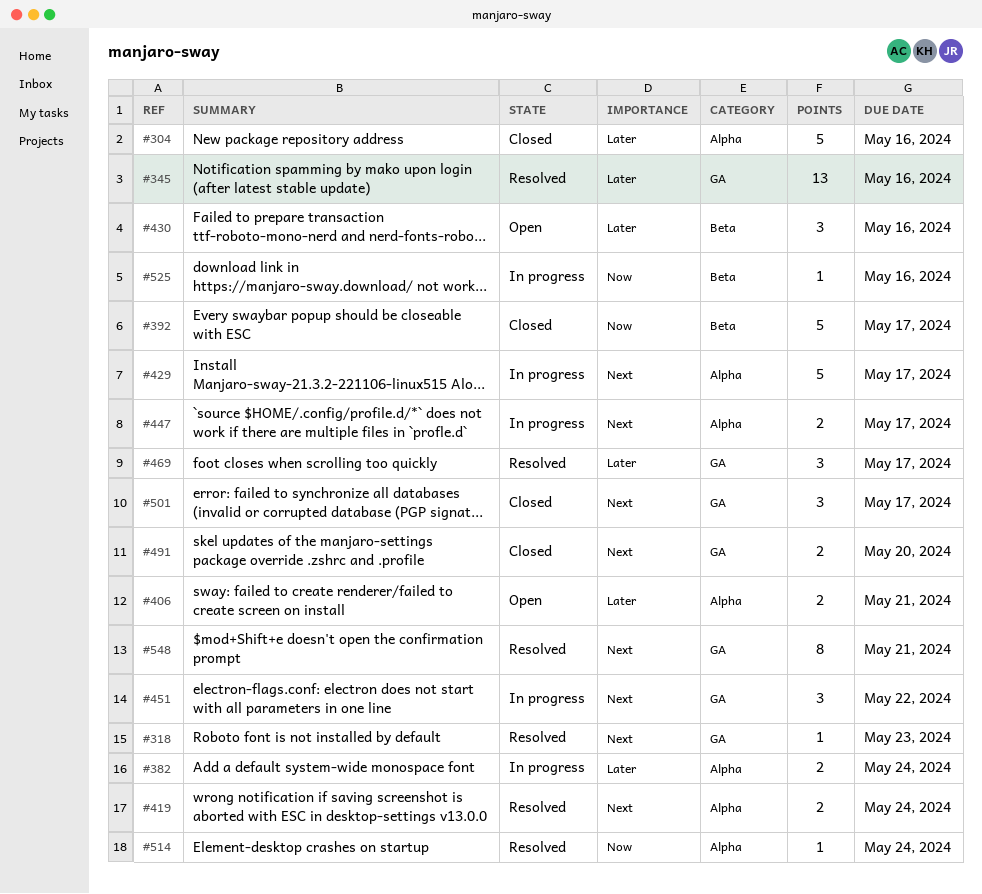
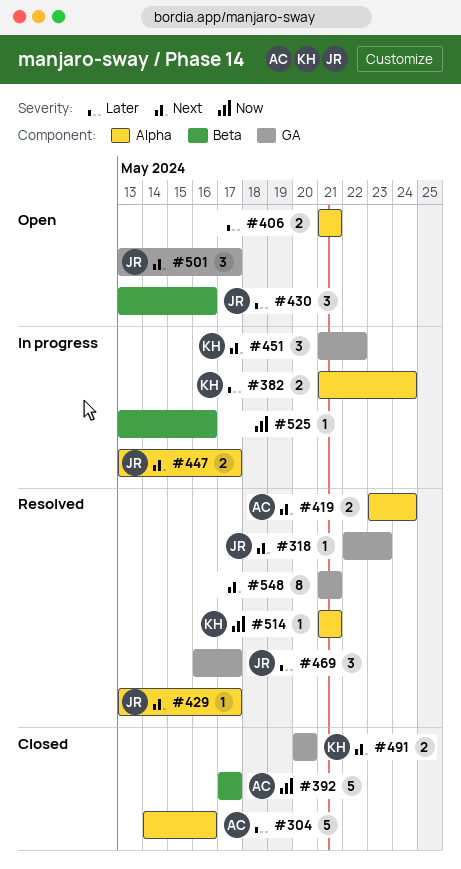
#345: present -> none
#429, status: In progress -> Resolved
#429, estimate: 5 -> 1
#501, status: Closed -> Open
#514, due: May 24 -> May 21

